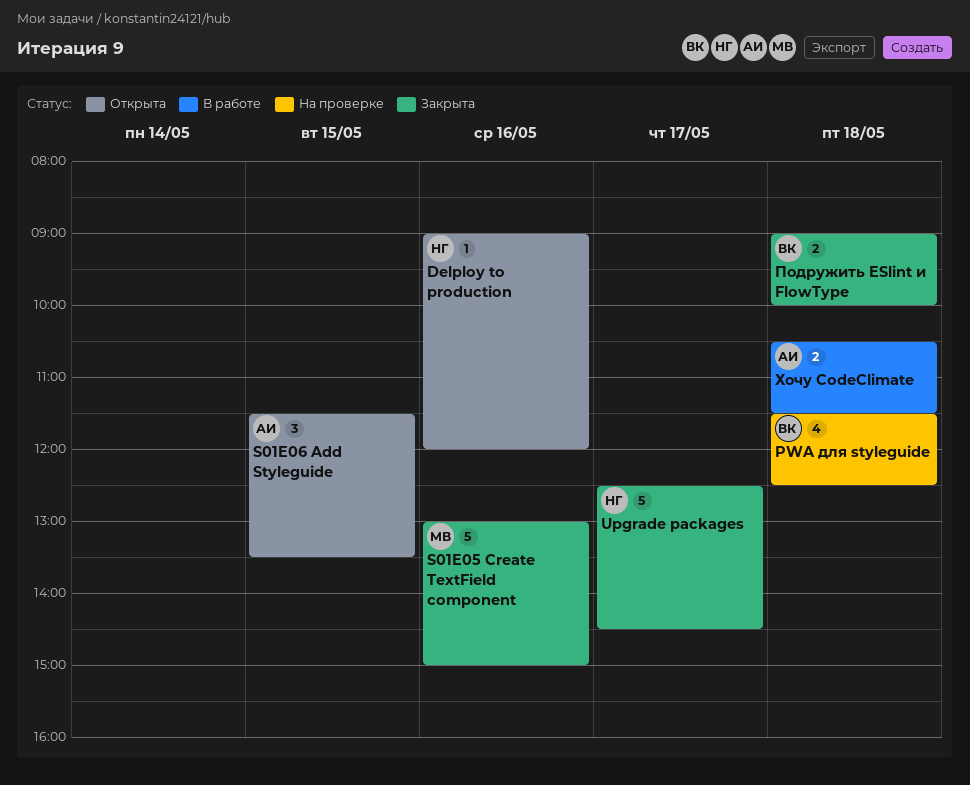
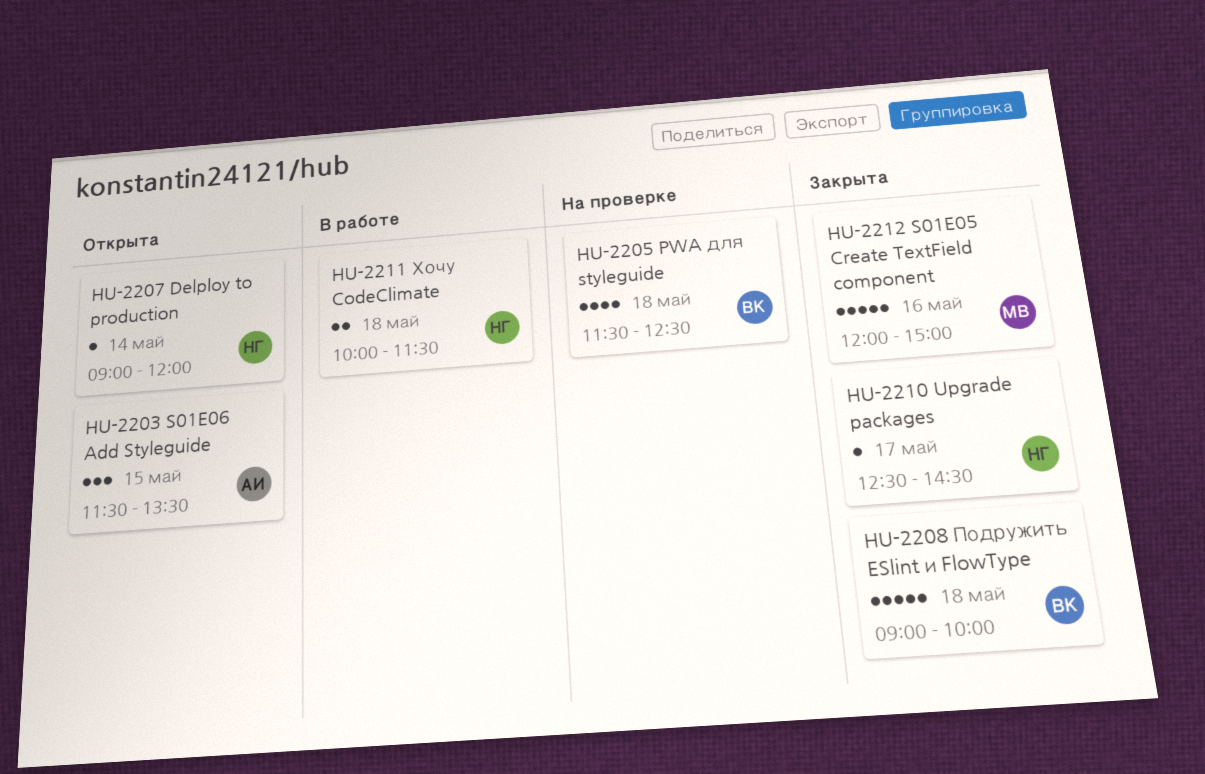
Delploy to production, day: May 16 -> May 14
S01E05 Create TextField component, begins: 13:00 -> 12:00
Upgrade packages, estimate: 5 -> 1
Подружить ESlint и FlowType, estimate: 2 -> 5
Хочу CodeClimate, owner: АИ -> НГ
Хочу CodeClimate, begins: 10:30 -> 10:00

